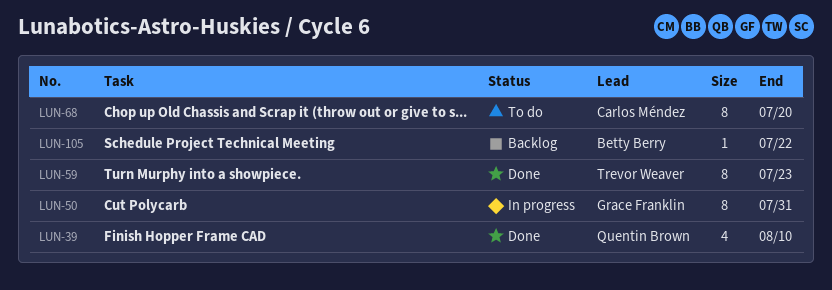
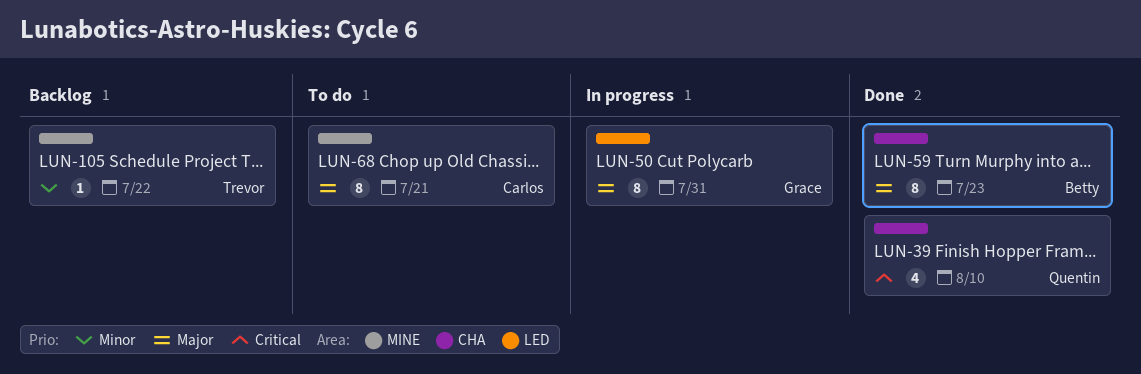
LUN-59, owner: Trevor Weaver -> Betty Berry
LUN-68, due: Jul 20 -> Jul 21
LUN-105, owner: Betty Berry -> Trevor Weaver

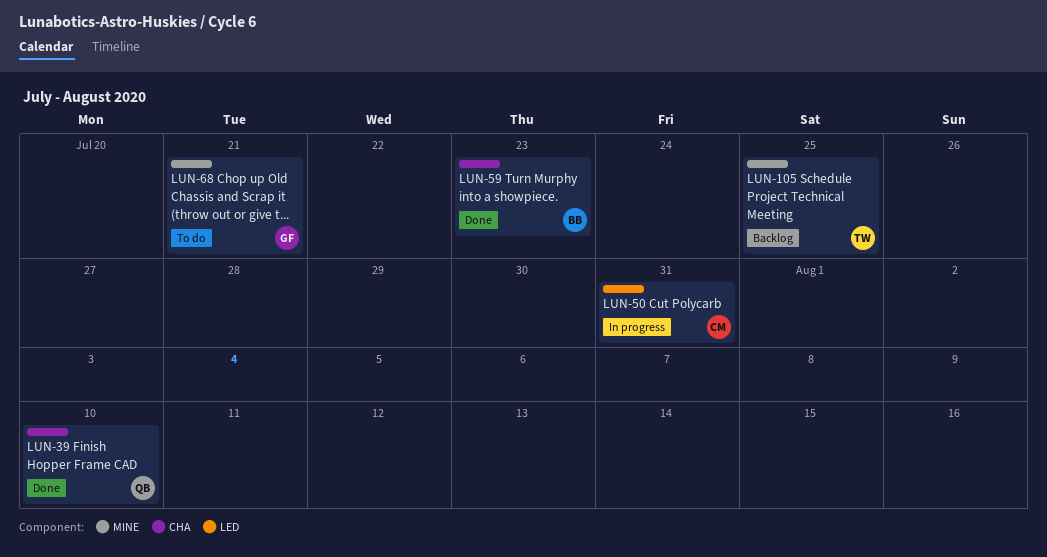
LUN-50, owner: Grace -> Carlos
LUN-68, owner: Carlos -> Grace
LUN-105, due: Jul 22 -> Jul 25

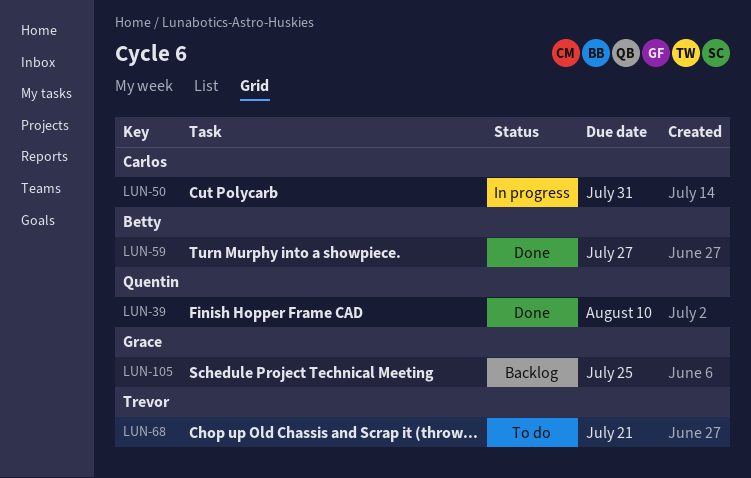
LUN-59, due: Jul 23 -> Jul 27
LUN-68, owner: Grace -> Trevor
LUN-105, owner: Trevor -> Grace

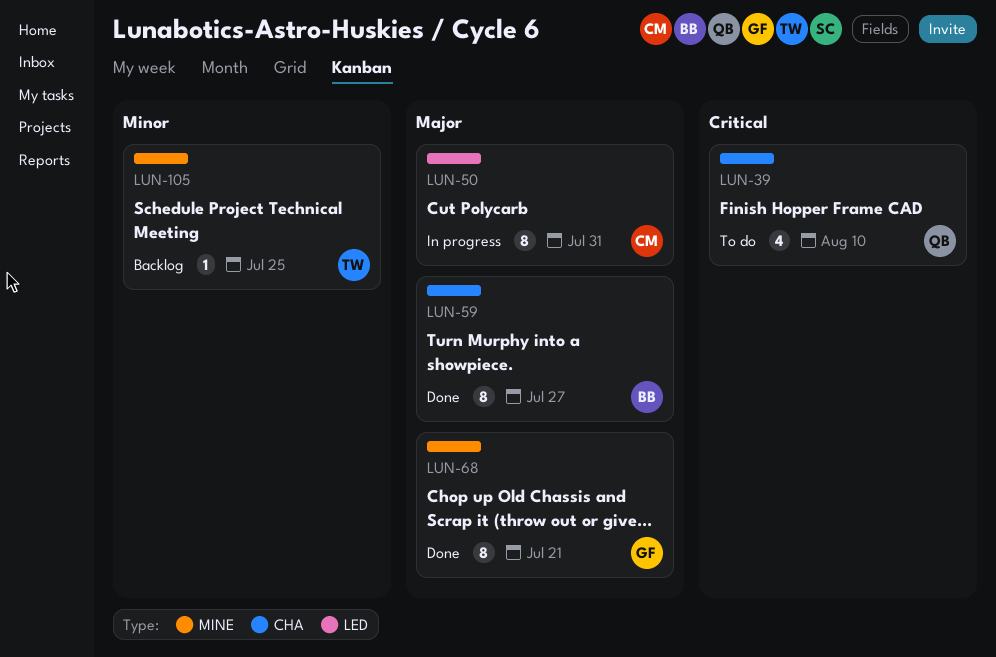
LUN-39, status: Done -> To do
LUN-68, status: To do -> Done
LUN-68, owner: Trevor -> Grace
LUN-105, owner: Grace -> Trevor

